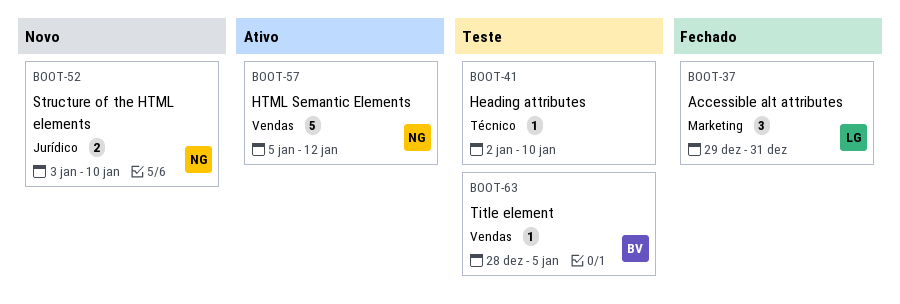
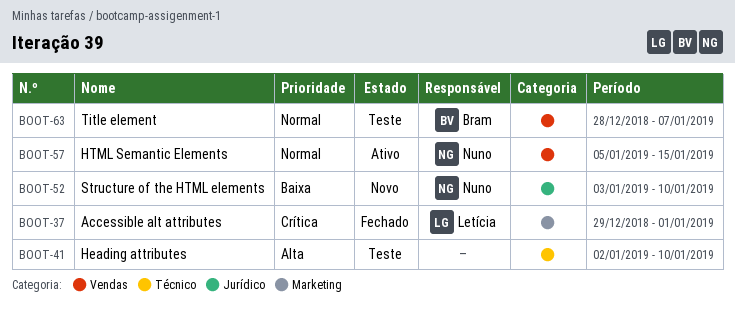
BOOT-37, due: Dec 31 -> Jan 1
BOOT-57, due: Jan 12 -> Jan 15
BOOT-63, due: Jan 5 -> Jan 7

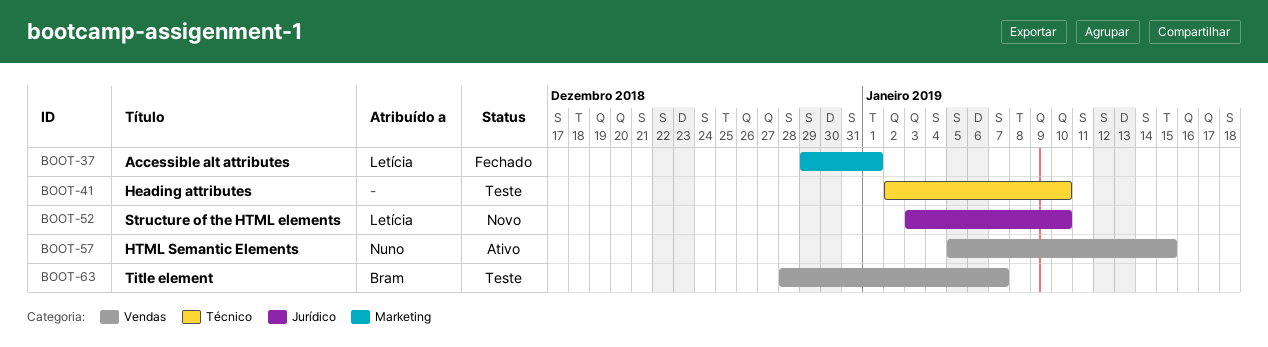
BOOT-52, owner: Nuno -> Letícia

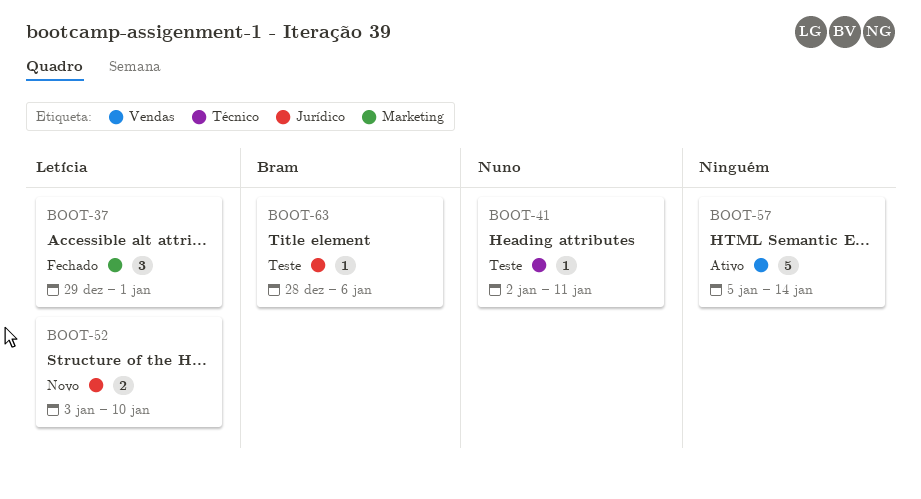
BOOT-41, owner: none -> Nuno
BOOT-41, due: Jan 10 -> Jan 11
BOOT-57, owner: Nuno -> none
BOOT-57, due: Jan 15 -> Jan 14
BOOT-63, label: Vendas -> Jurídico
BOOT-63, due: Jan 7 -> Jan 6

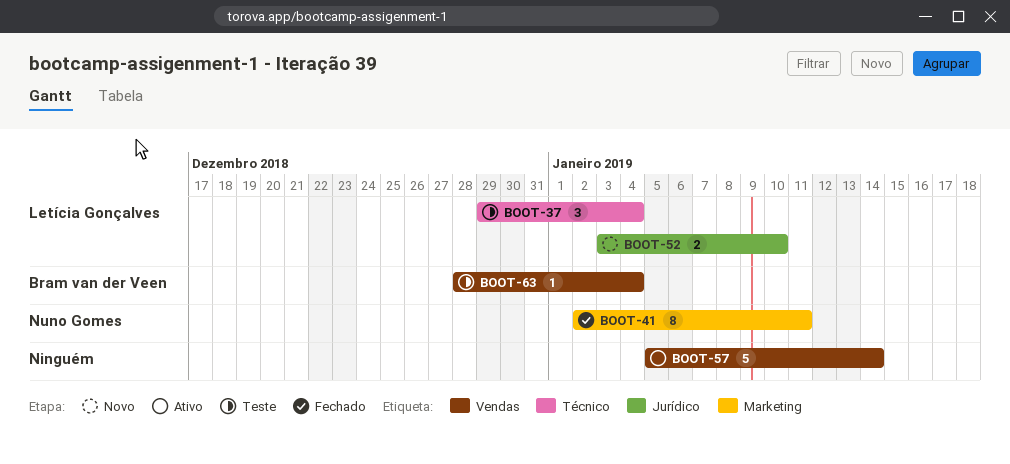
BOOT-37, status: Fechado -> Teste
BOOT-37, label: Marketing -> Técnico
BOOT-37, due: Jan 1 -> Jan 4
BOOT-41, status: Teste -> Fechado
BOOT-41, label: Técnico -> Marketing
BOOT-41, estimate: 1 -> 8
BOOT-63, label: Jurídico -> Vendas
BOOT-63, due: Jan 6 -> Jan 4

